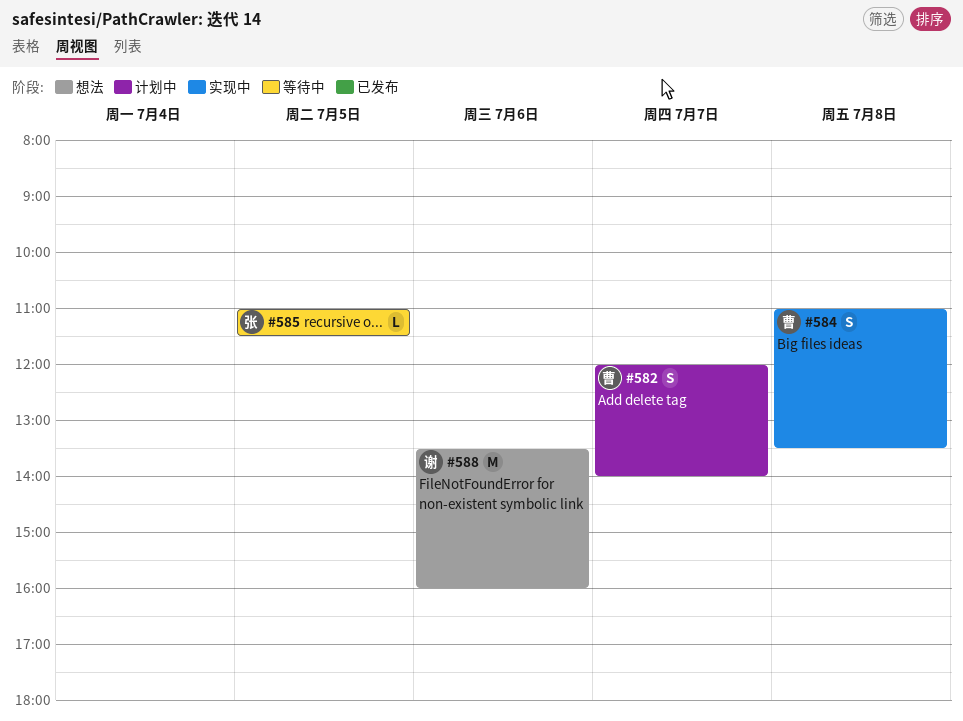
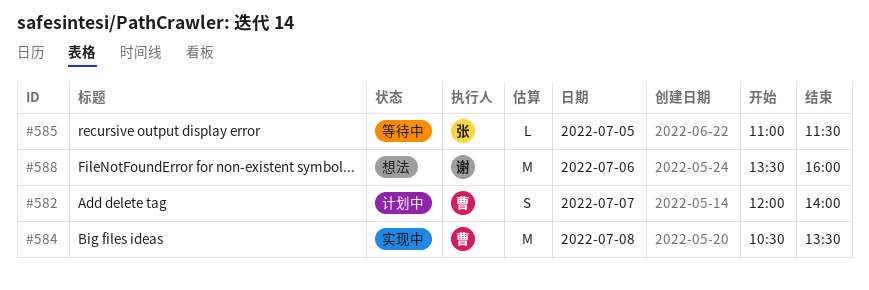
#584, estimate: S -> M
#584, begins: 11:00 -> 10:30

